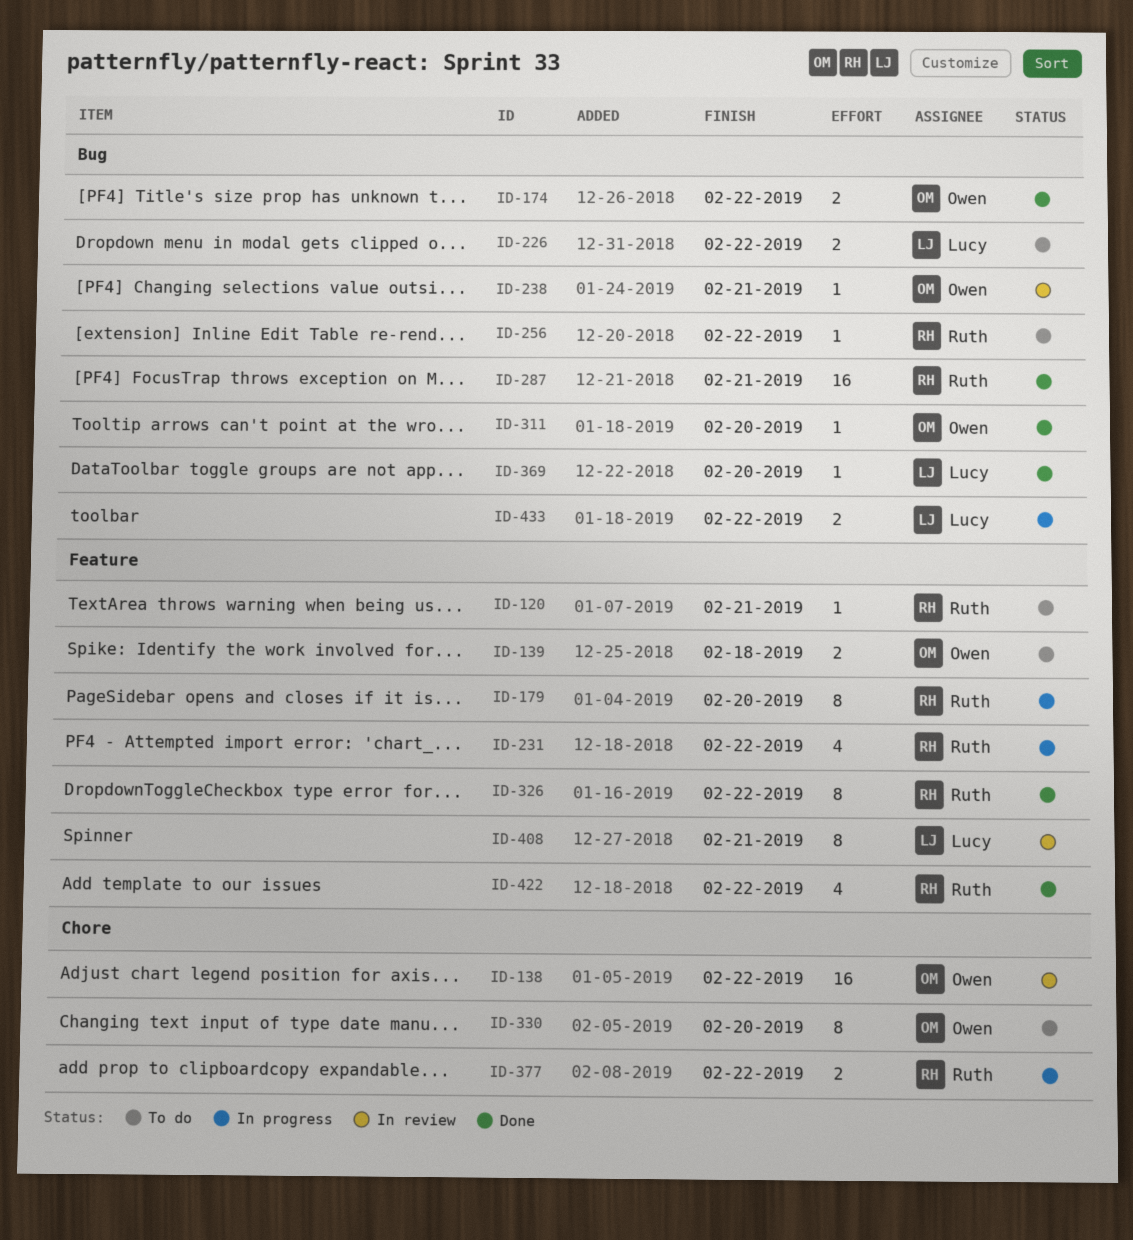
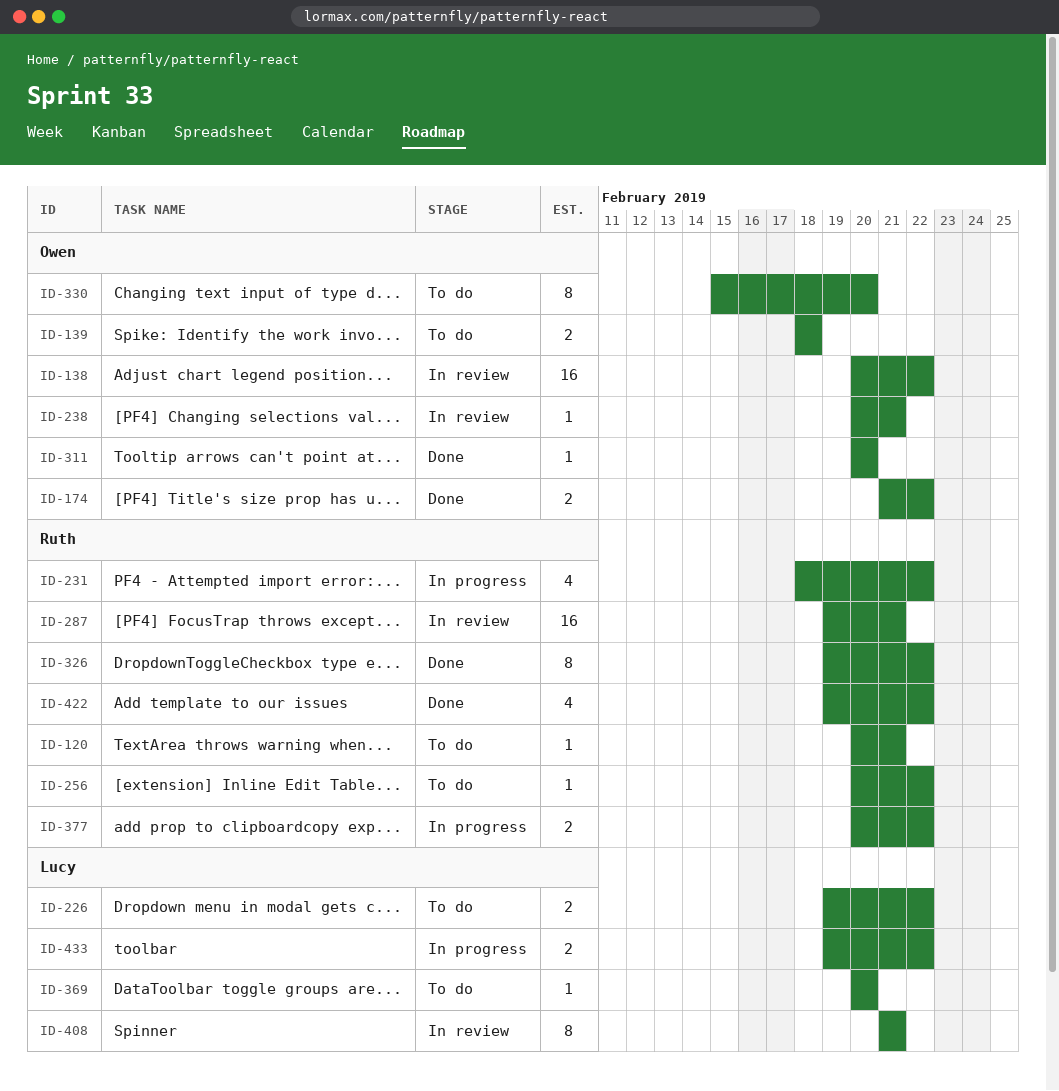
ID-179: present -> none
ID-287, status: Done -> In review
ID-369, status: Done -> To do

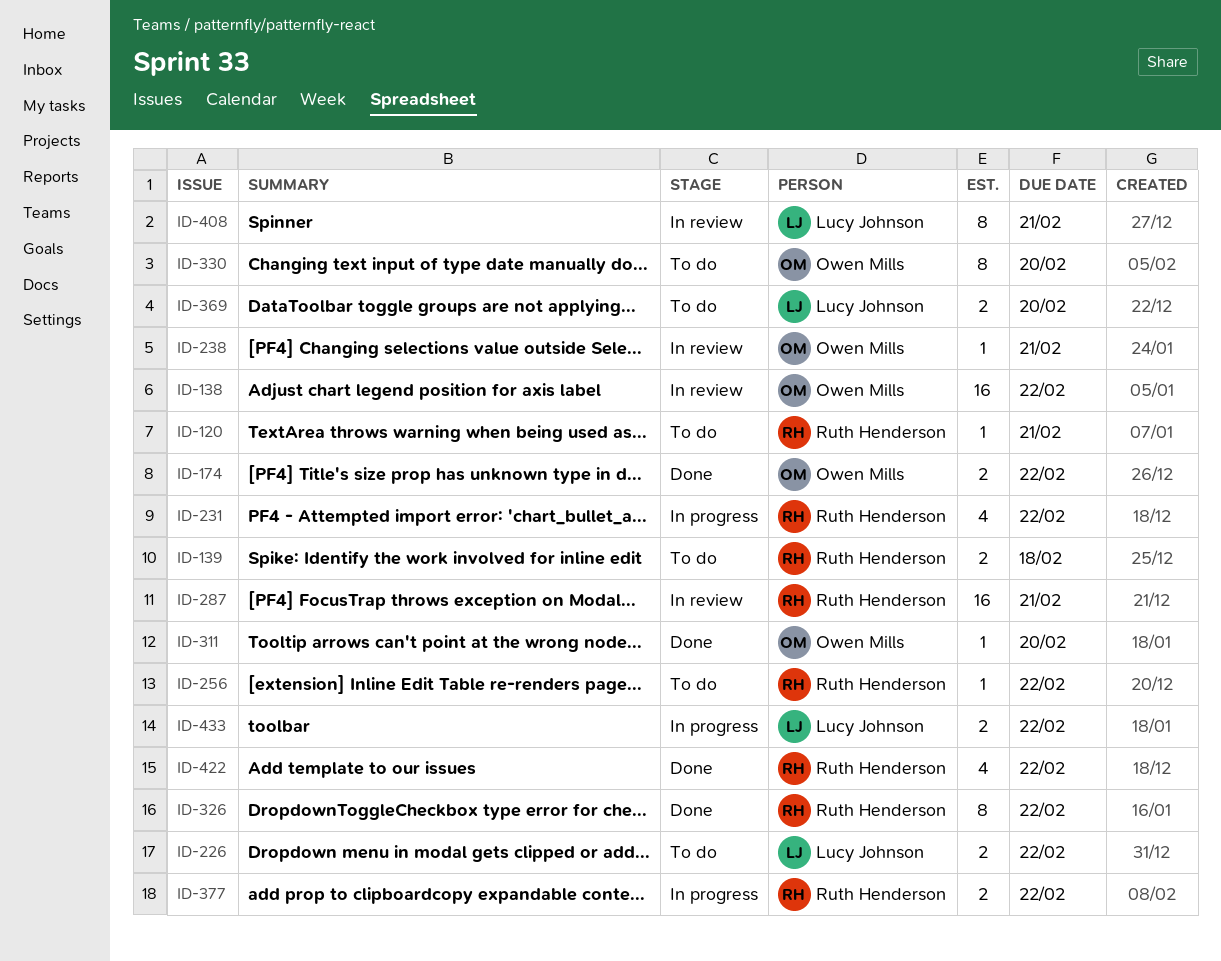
ID-139, owner: Owen Mills -> Ruth Henderson
ID-369, estimate: 1 -> 2

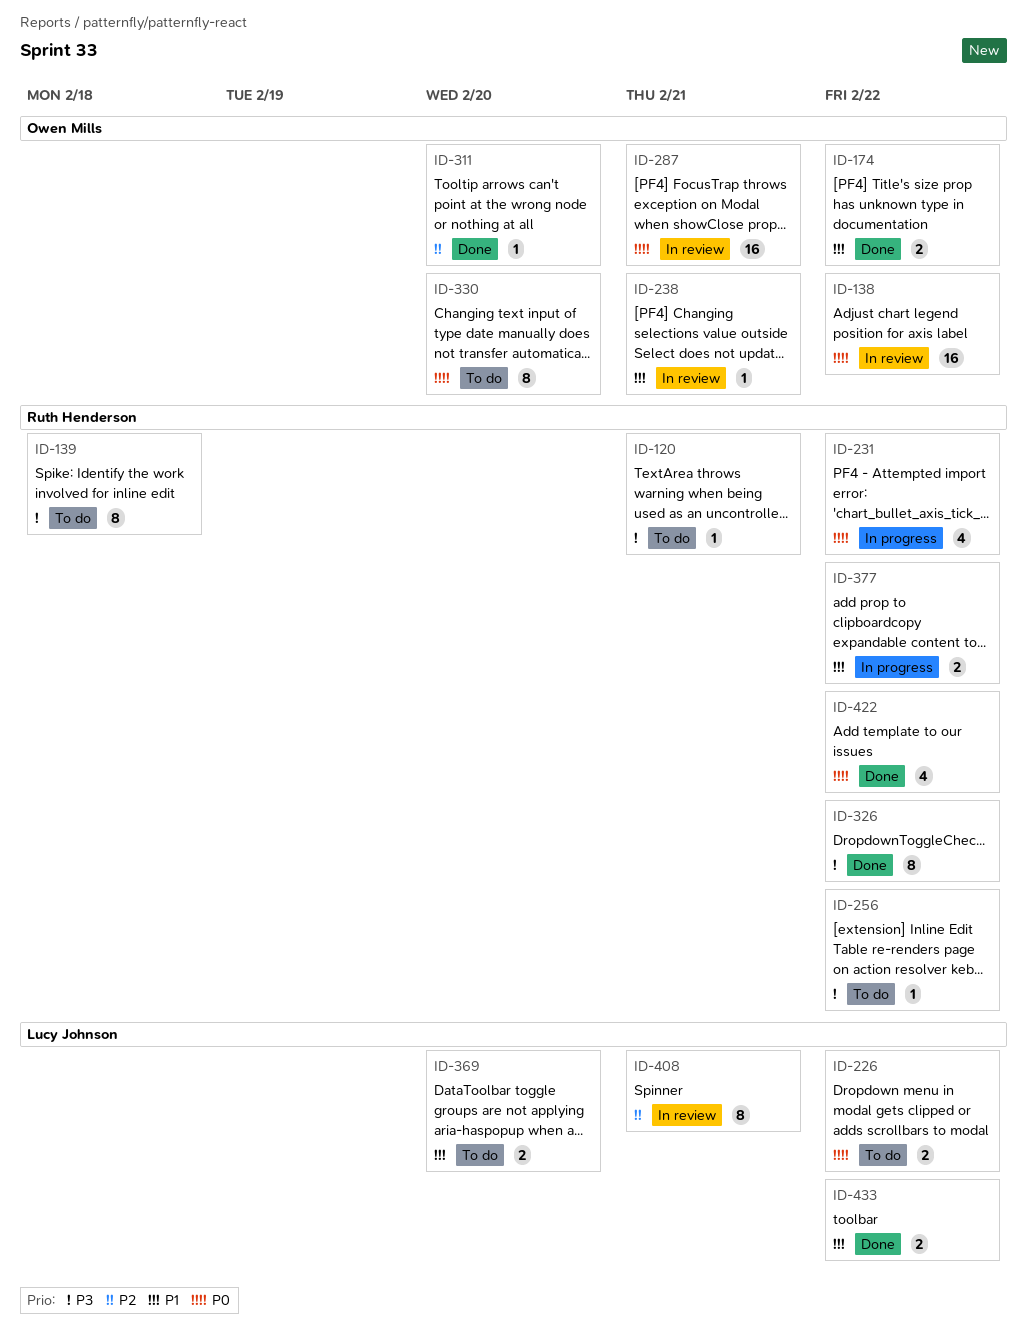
ID-139, estimate: 2 -> 8
ID-287, owner: Ruth Henderson -> Owen Mills
ID-433, status: In progress -> Done

